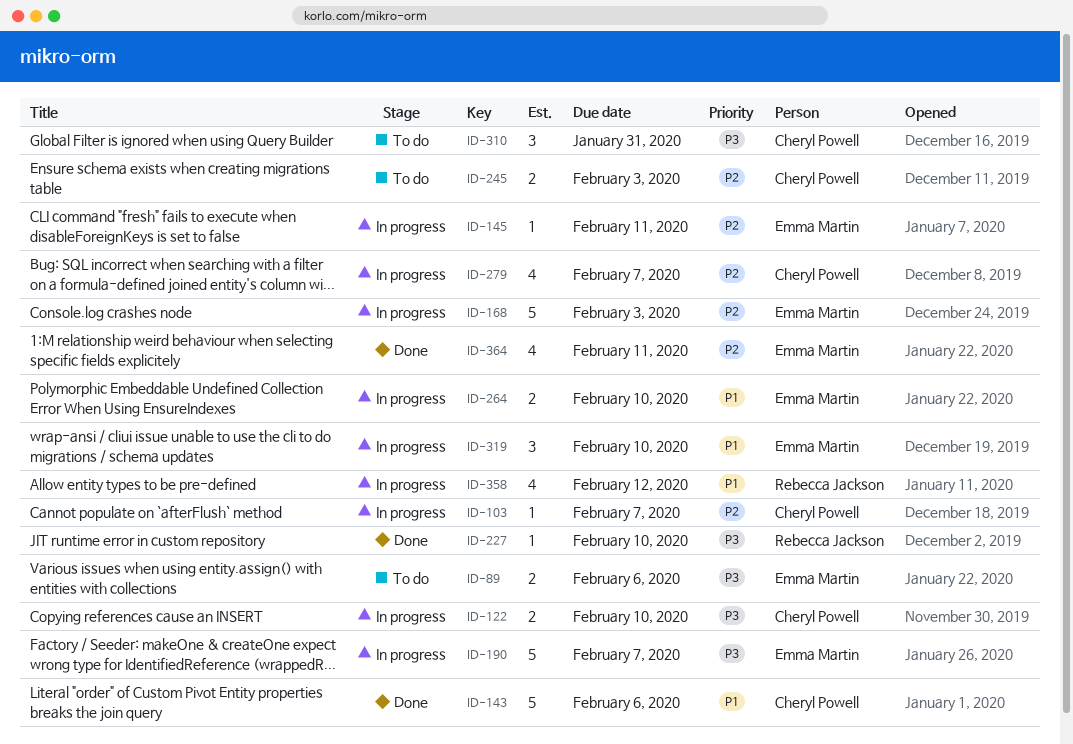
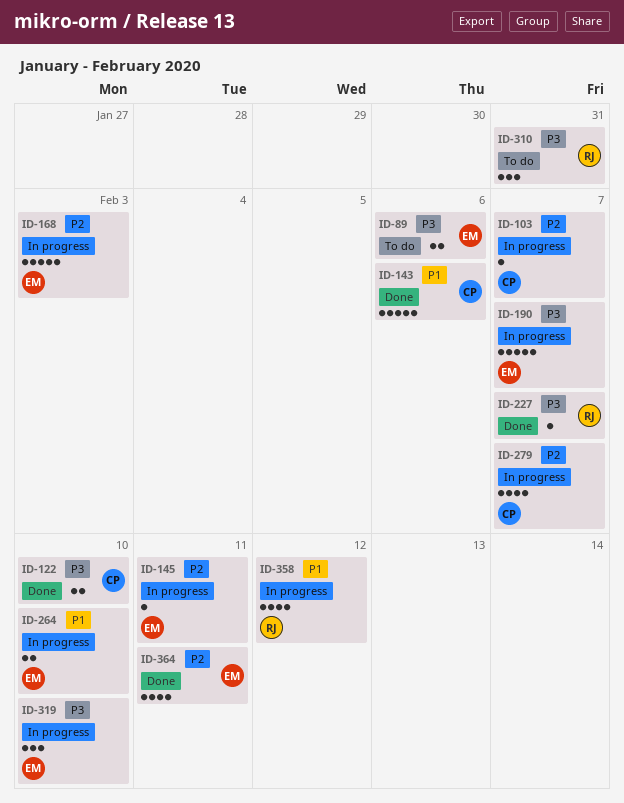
ID-122, status: In progress -> Done
ID-227, due: Feb 10 -> Feb 7
ID-245: present -> none
ID-310, owner: Cheryl Powell -> Rebecca Jackson
ID-319, priority: P1 -> P3

